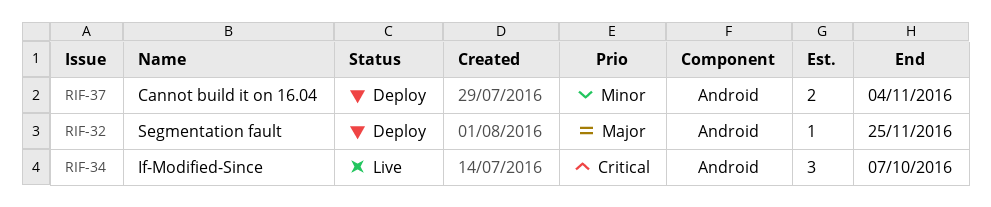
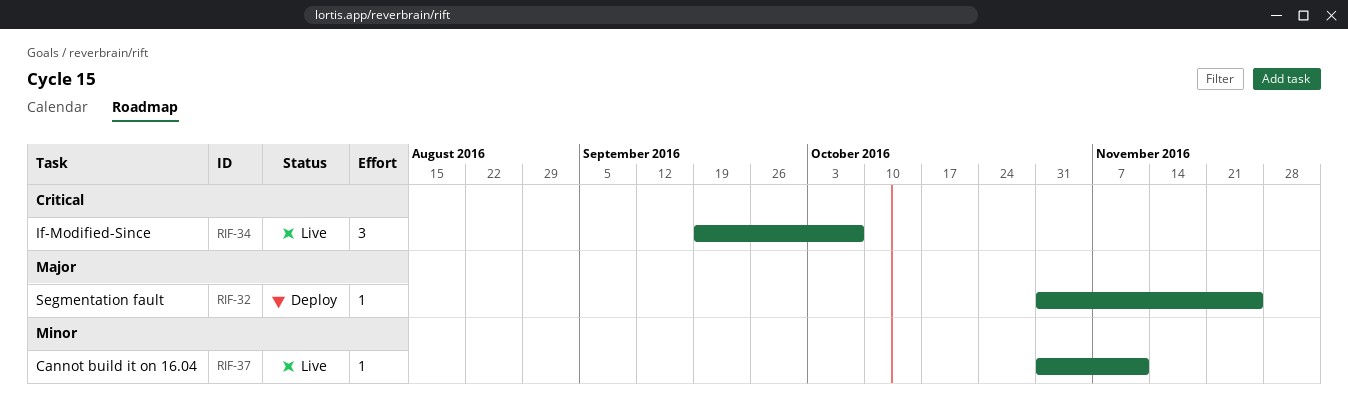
RIF-37, status: Deploy -> Live
RIF-37, estimate: 2 -> 1
RIF-37, due: Nov 4 -> Nov 11

